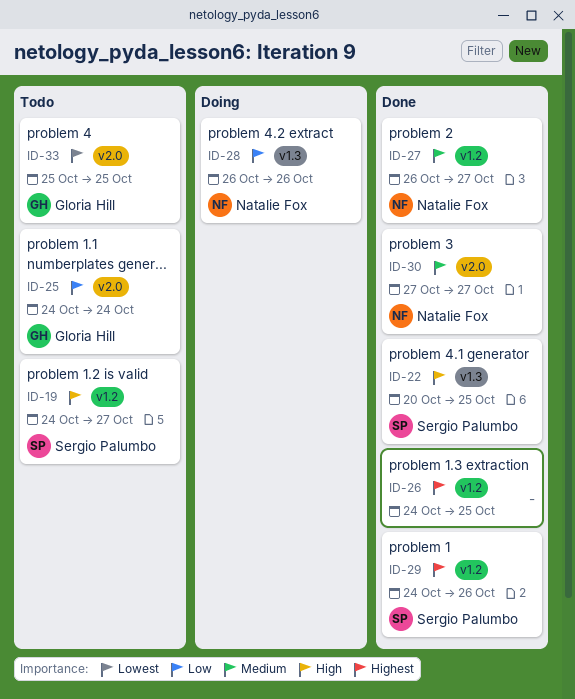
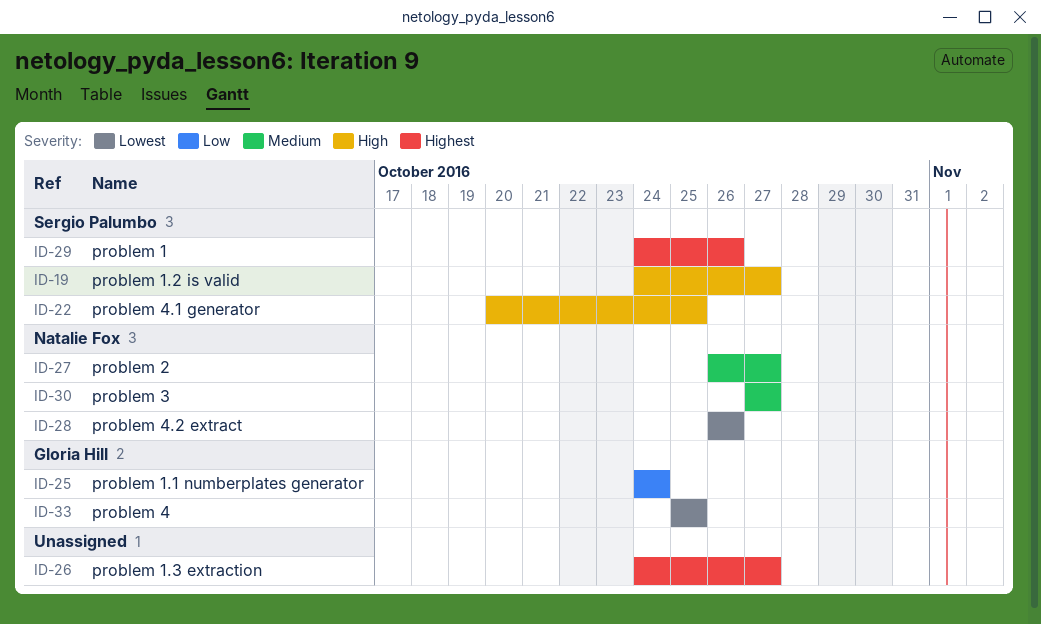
ID-26, due: Oct 25 -> Oct 27
ID-28, priority: Low -> Lowest

